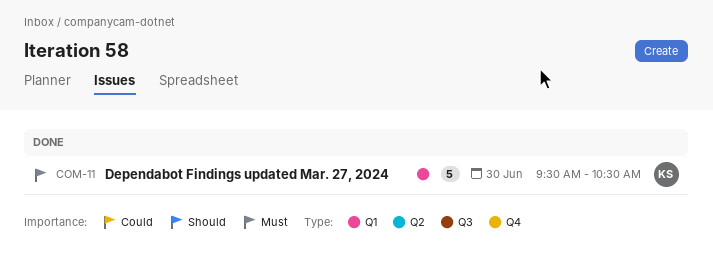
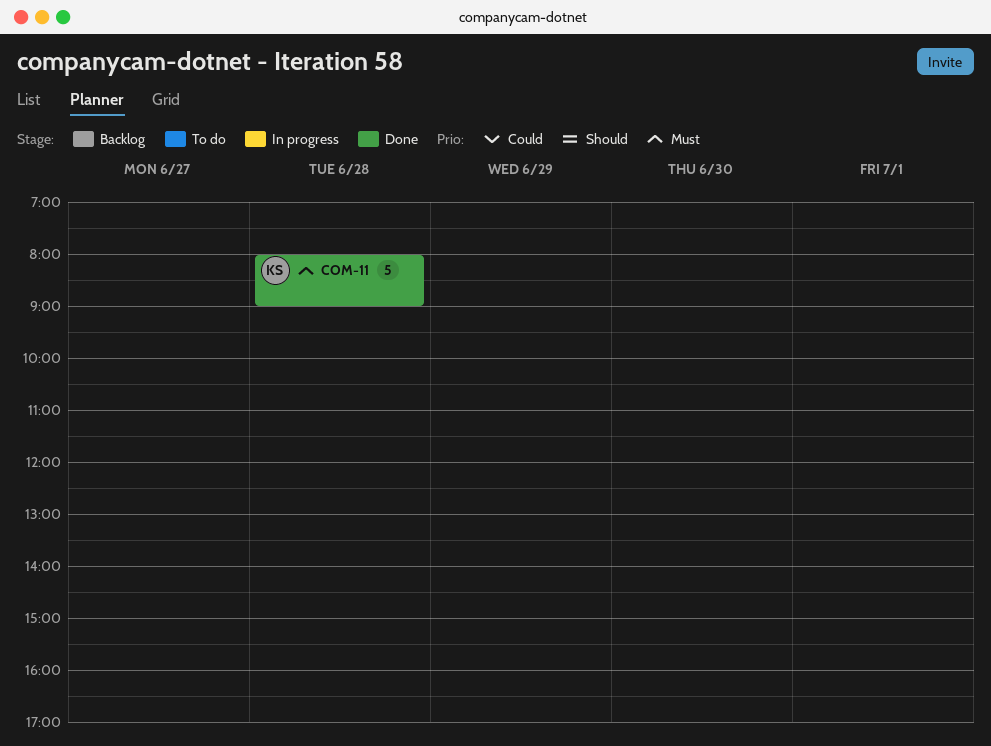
COM-11, day: Jun 30 -> Jun 28
COM-11, begins: 09:30 -> 08:00
COM-11, ends: 10:30 -> 09:00

